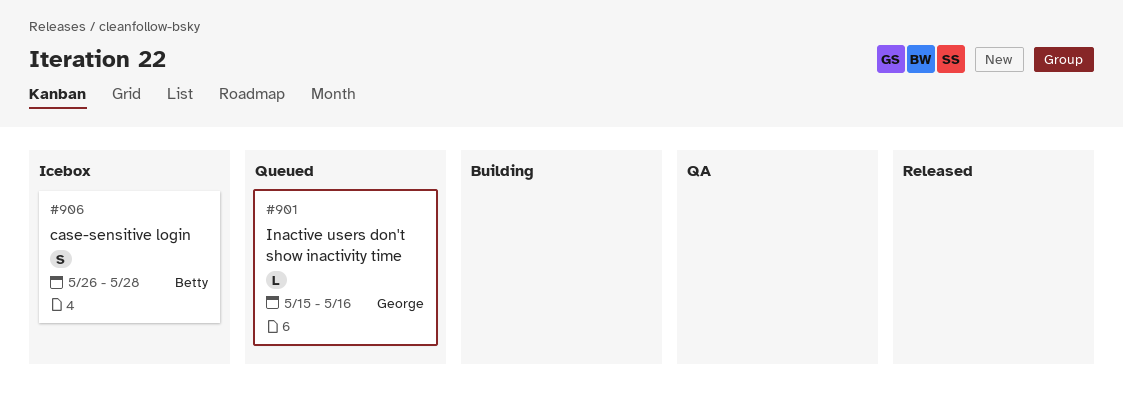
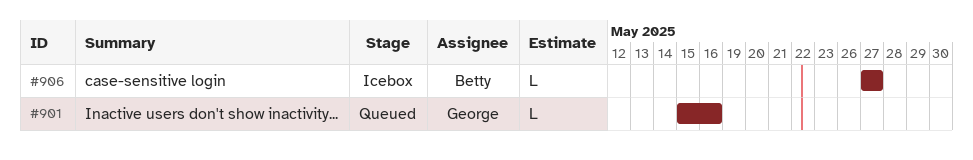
#906, estimate: S -> L
#906, start: May 26 -> May 27
#906, due: May 28 -> May 27

